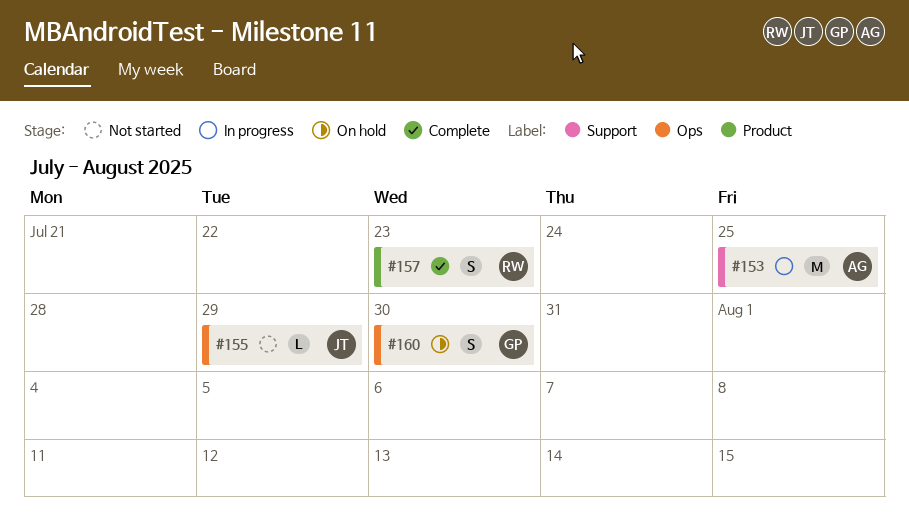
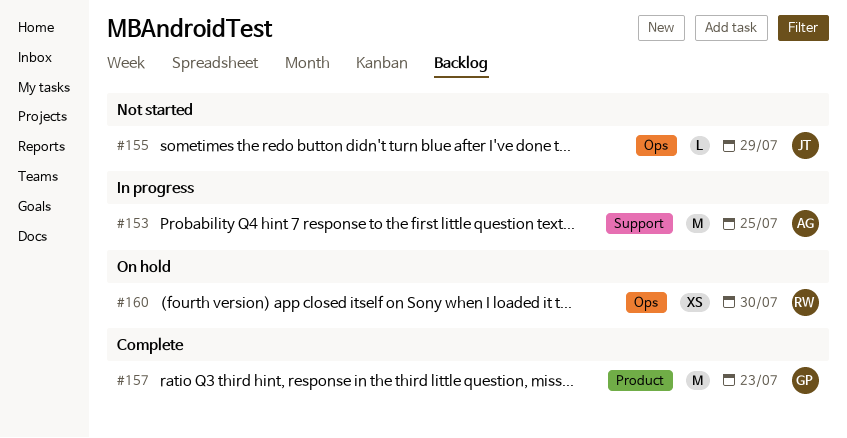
#157, owner: RW -> GP
#157, estimate: S -> M
#160, owner: GP -> RW
#160, estimate: S -> XS

